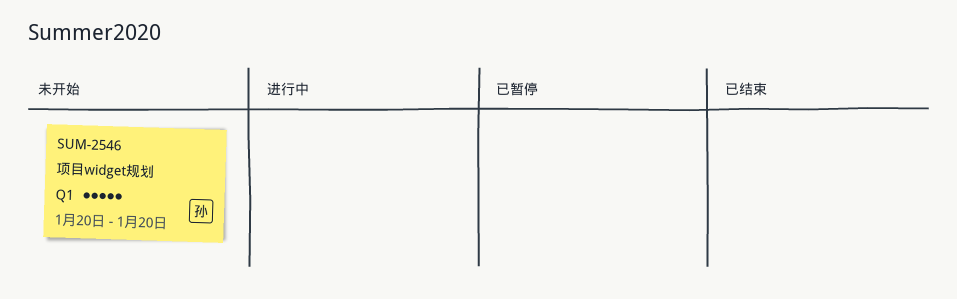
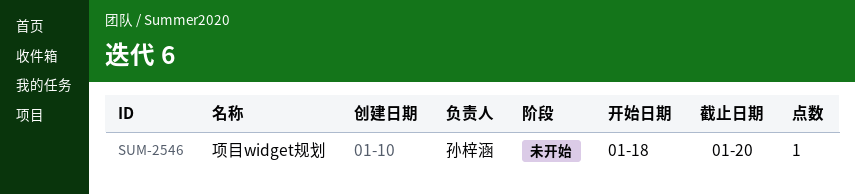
SUM-2546, estimate: 5 -> 1
SUM-2546, start: Jan 20 -> Jan 18

